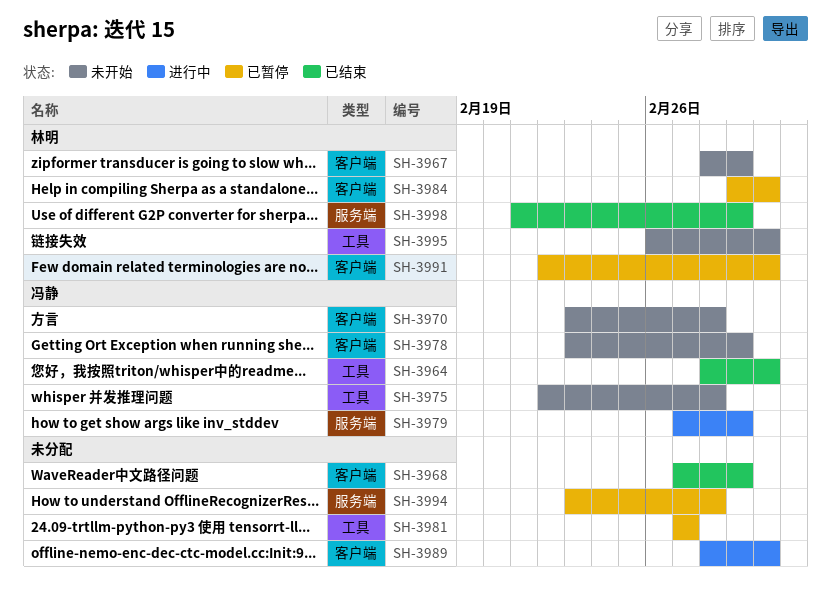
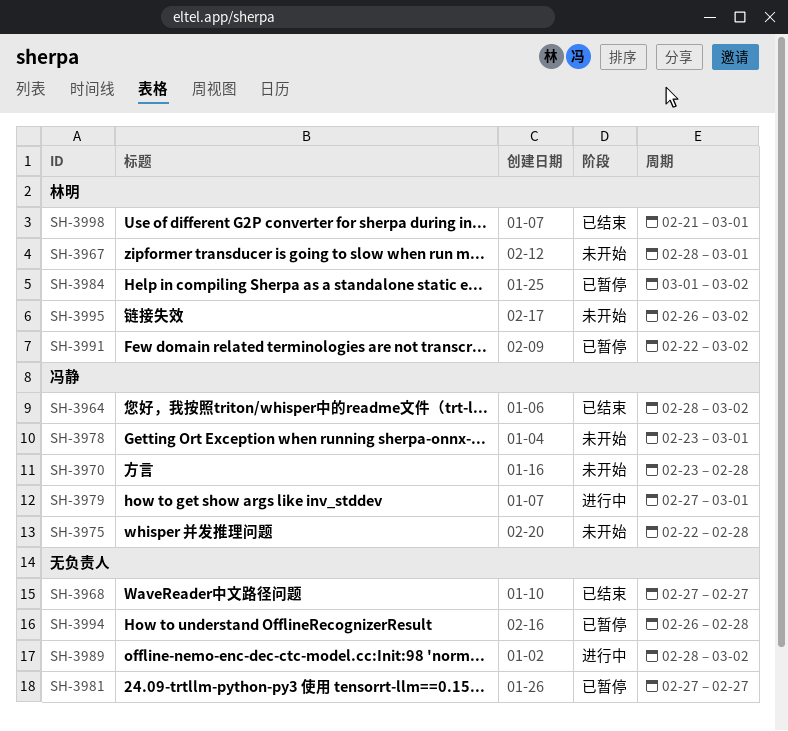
SH-3968, due: Mar 1 -> Feb 27
SH-3994, start: Feb 23 -> Feb 26

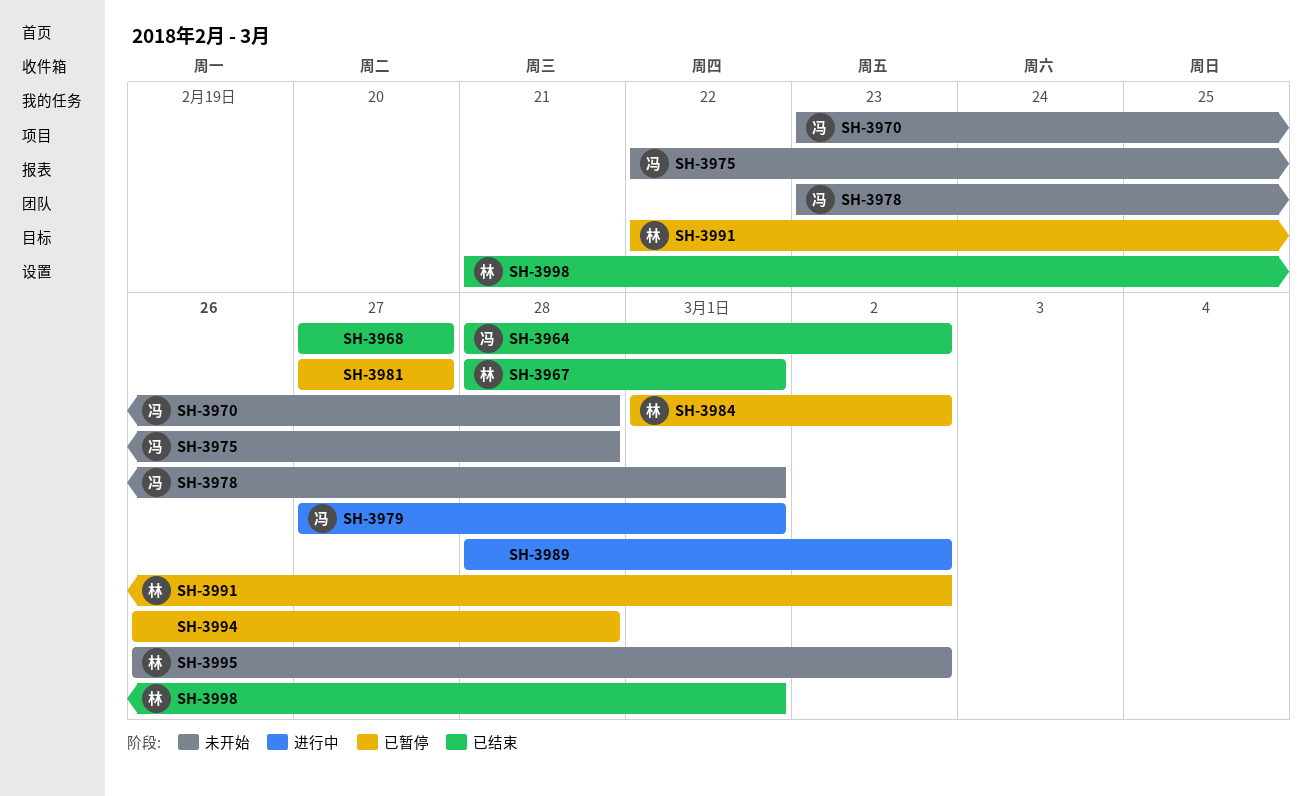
SH-3967, status: 未开始 -> 已结束

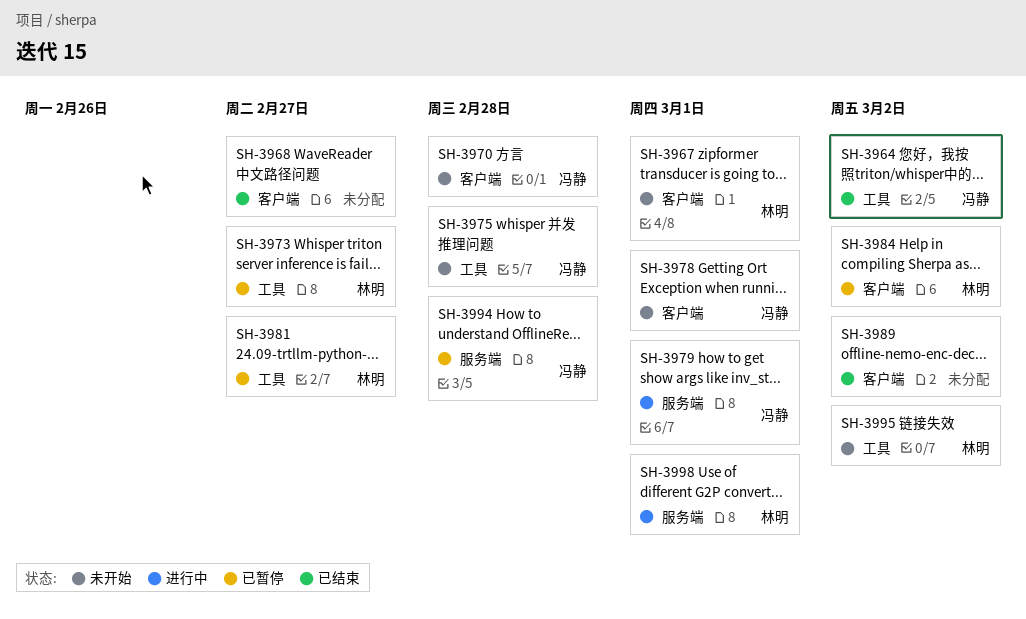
SH-3967, status: 已结束 -> 未开始
SH-3973: none -> present
SH-3981, owner: none -> 林明
SH-3989, status: 进行中 -> 已结束
SH-3991: present -> none
SH-3994, owner: none -> 冯静
SH-3998, status: 已结束 -> 进行中

